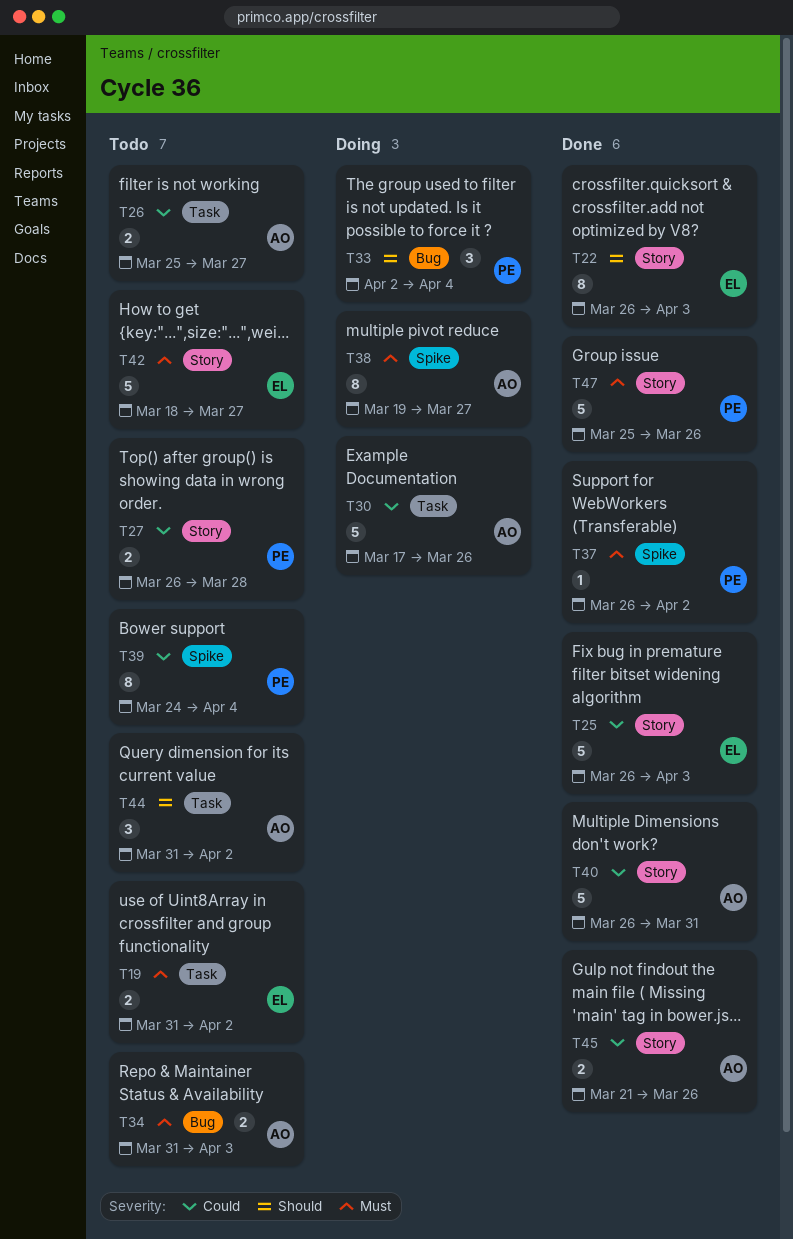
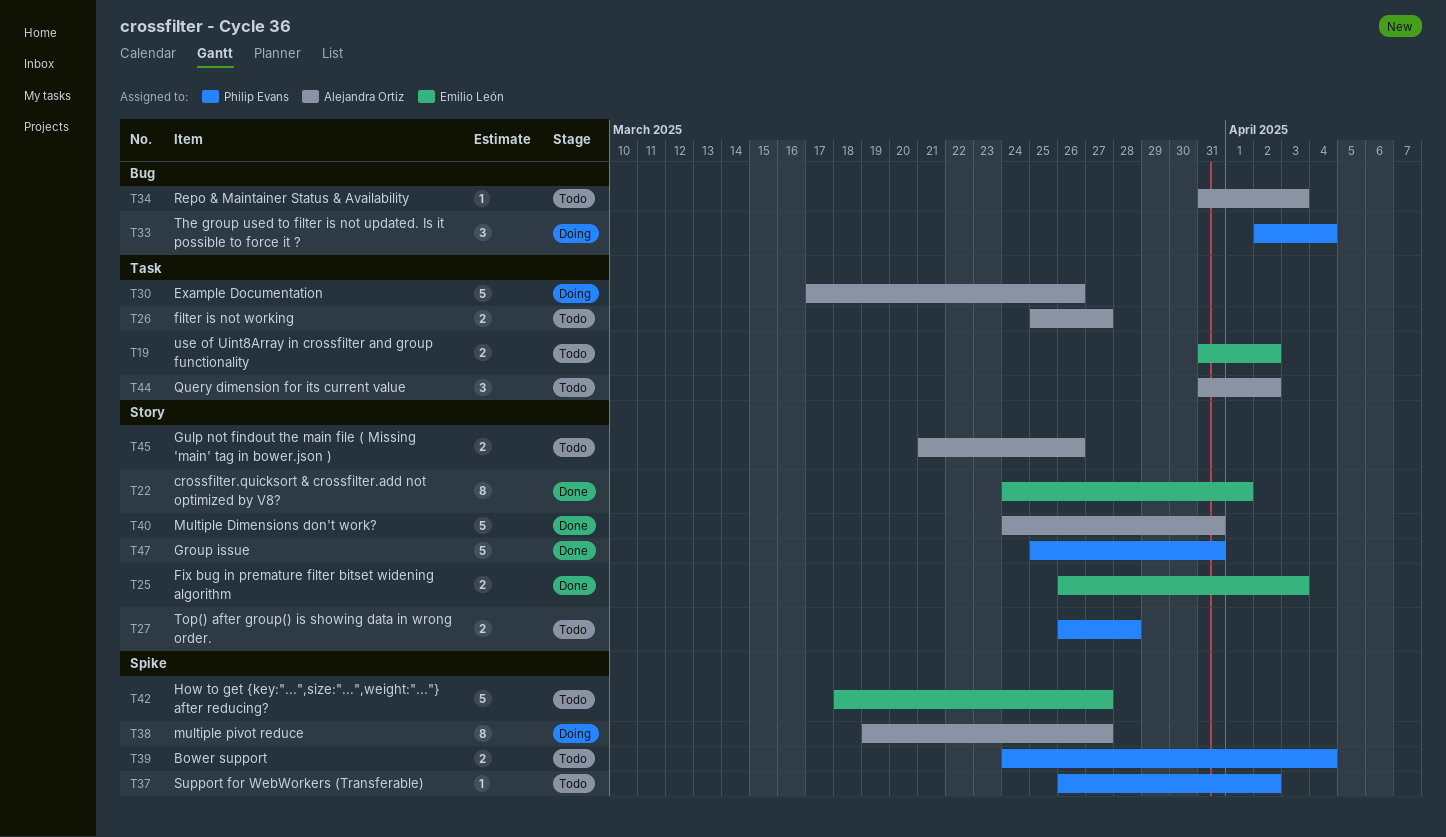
T22, start: Mar 26 -> Mar 24
T22, due: Apr 3 -> Apr 1
T25, estimate: 5 -> 2
T34, estimate: 2 -> 1
T37, status: Done -> Todo
T39, estimate: 8 -> 2
T40, start: Mar 26 -> Mar 24
T42, label: Story -> Spike
T45, status: Done -> Todo
T47, due: Mar 26 -> Mar 31

